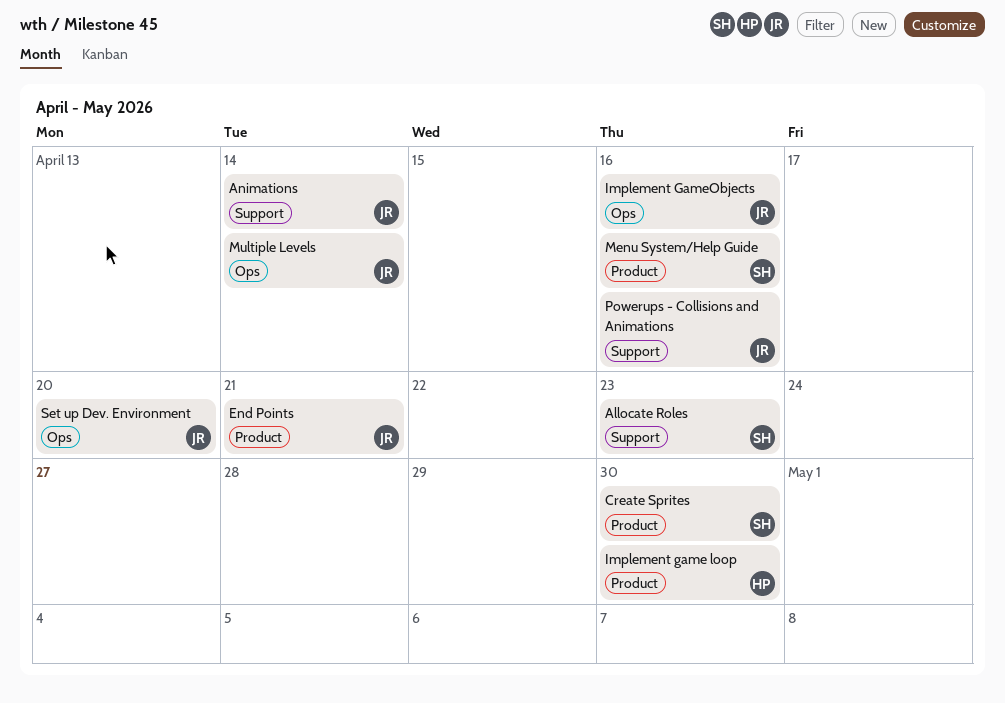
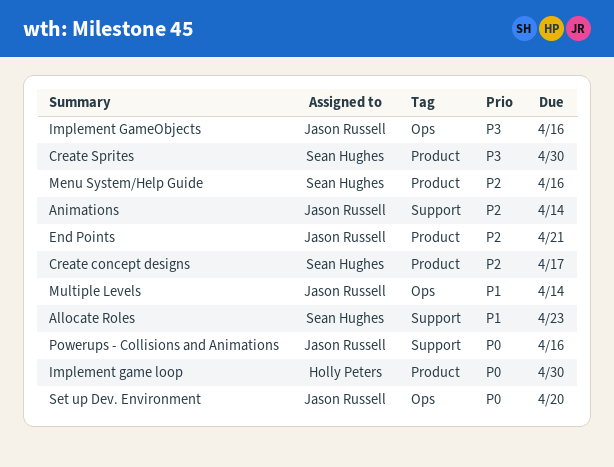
Create concept designs: none -> present

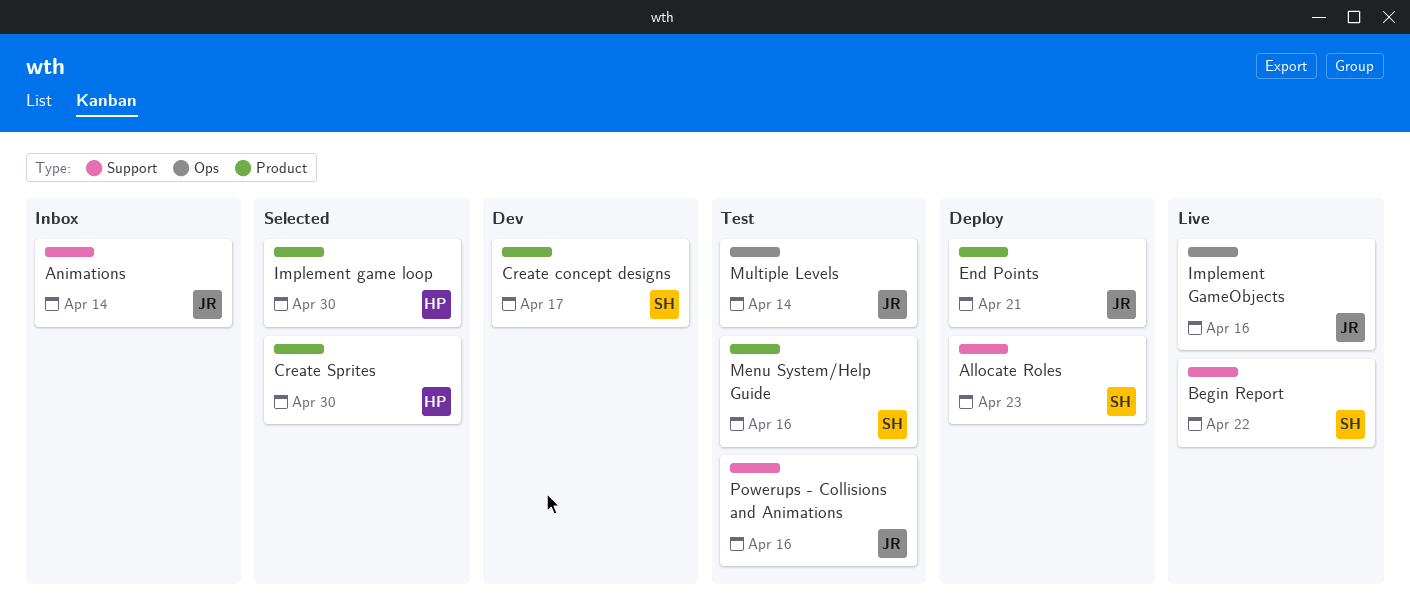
Begin Report: none -> present
Create Sprites, owner: Sean Hughes -> Holly Peters
Set up Dev. Environment: present -> none

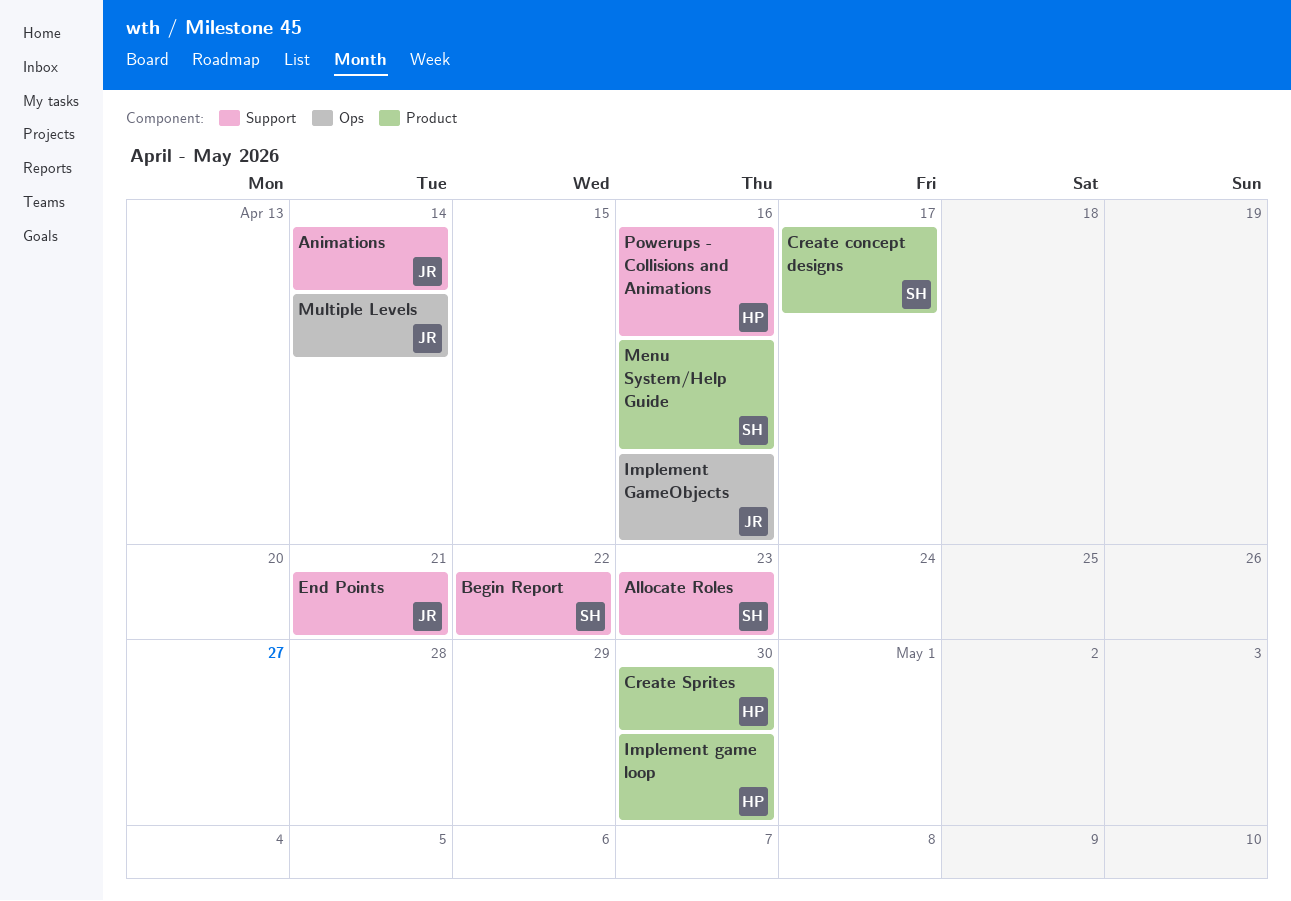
End Points, label: Product -> Support
Powerups - Collisions and Animations, owner: JR -> HP

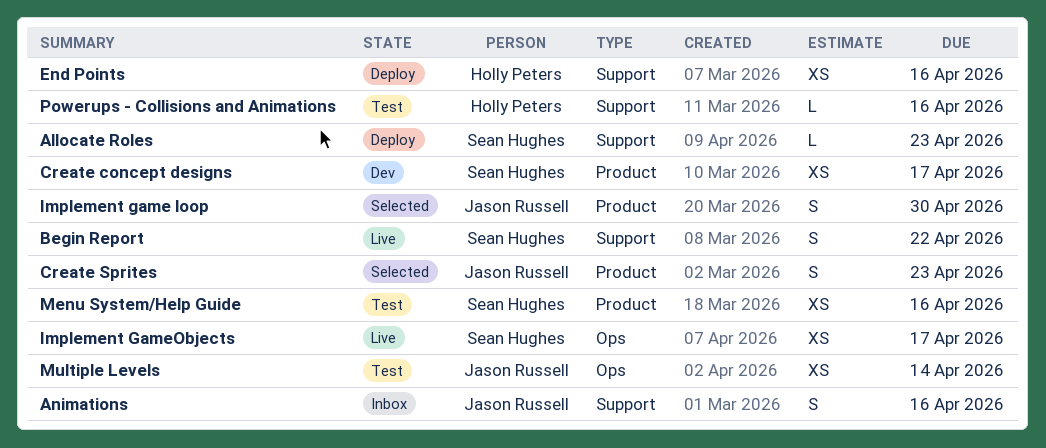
Animations, due: Apr 14 -> Apr 16
Create Sprites, owner: Holly Peters -> Jason Russell
Create Sprites, due: Apr 30 -> Apr 23
End Points, owner: Jason Russell -> Holly Peters
End Points, due: Apr 21 -> Apr 16
Implement game loop, owner: Holly Peters -> Jason Russell
Implement GameObjects, owner: Jason Russell -> Sean Hughes
Implement GameObjects, due: Apr 16 -> Apr 17

